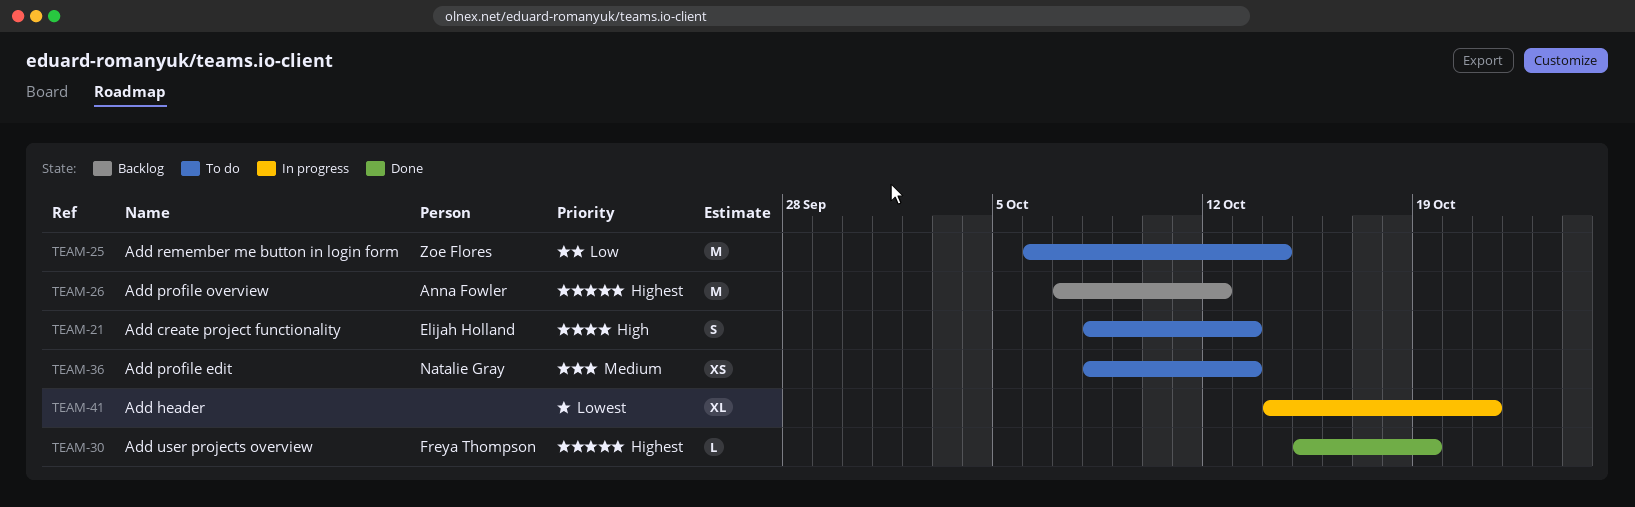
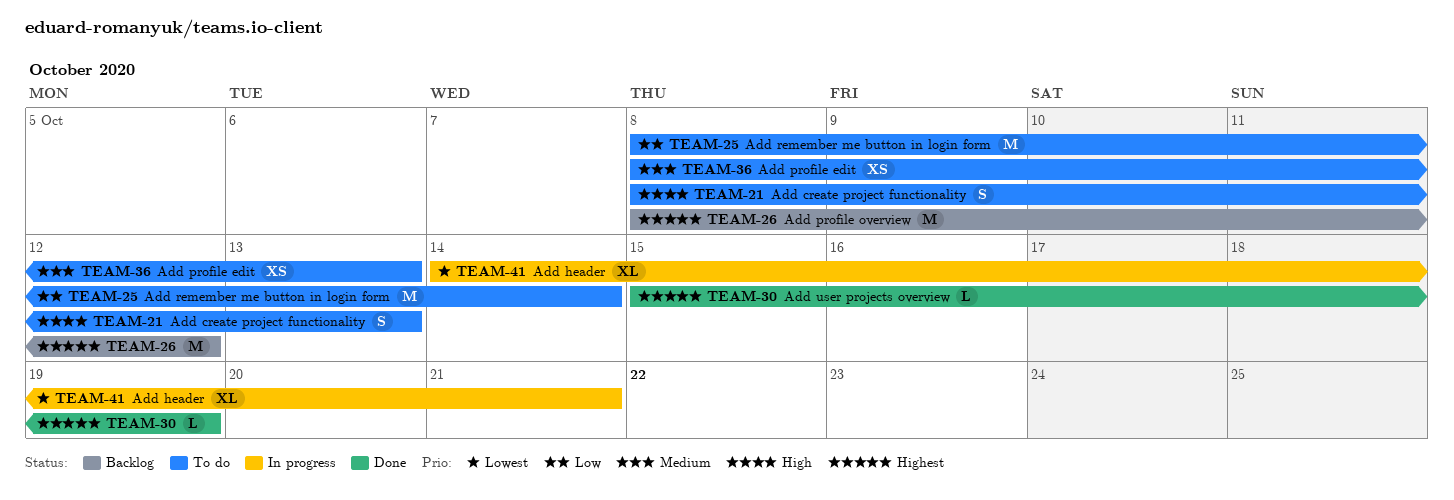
TEAM-25, start: Oct 6 -> Oct 8
TEAM-26, start: Oct 7 -> Oct 8

